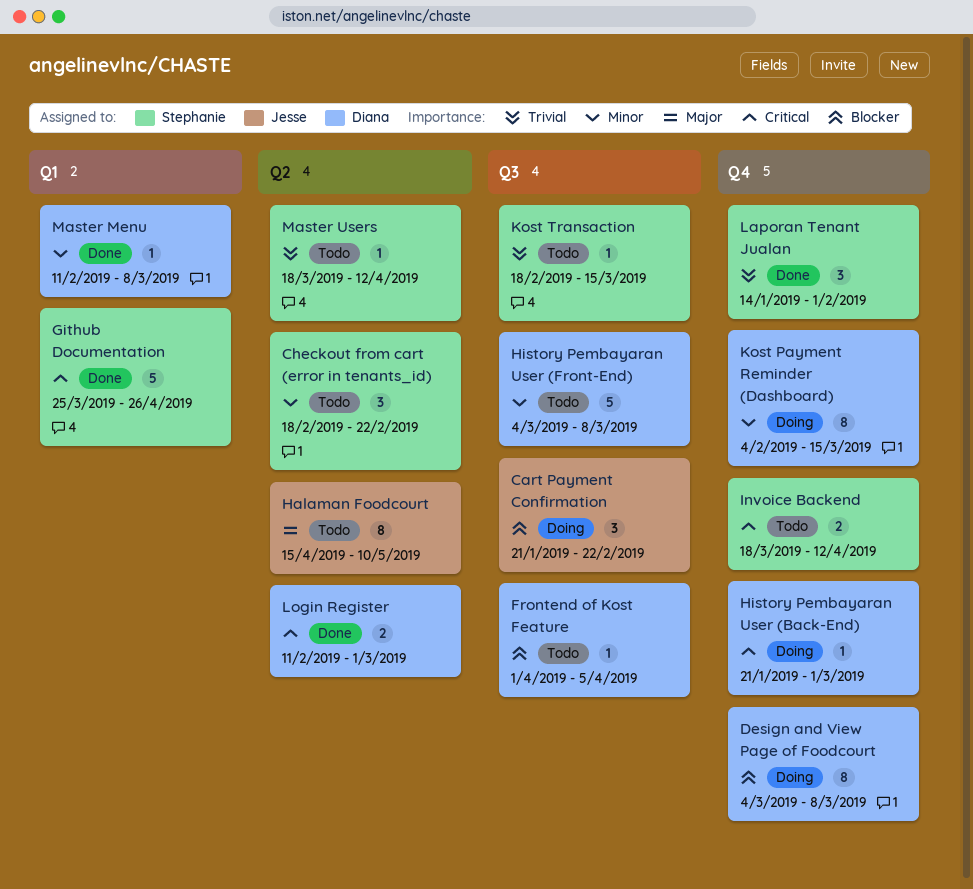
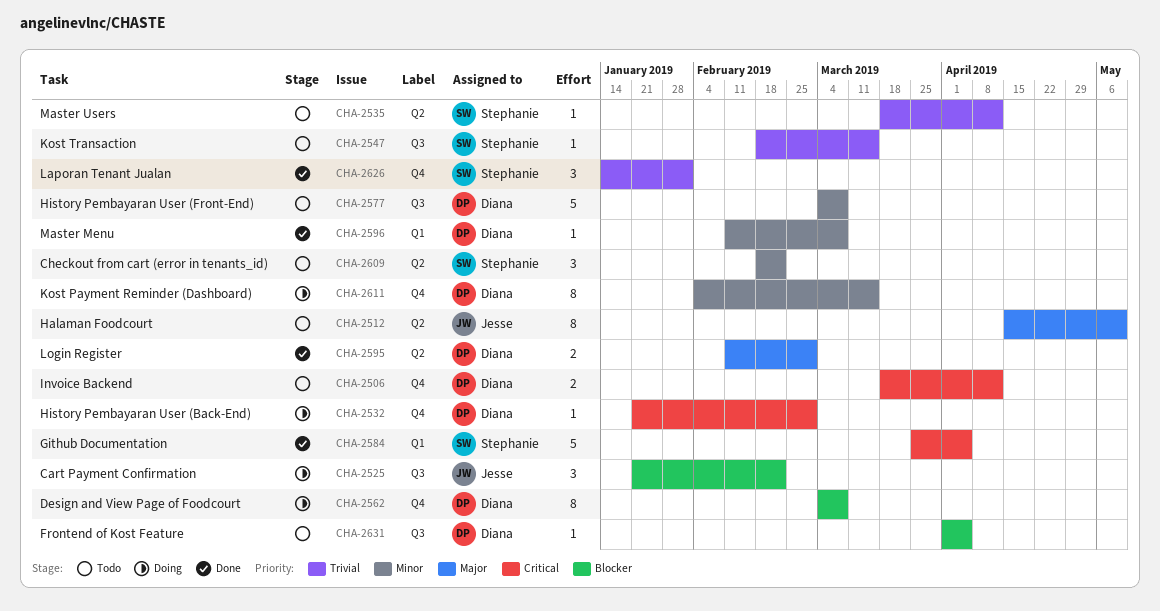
Github Documentation, due: Apr 26 -> Apr 5
Invoice Backend, owner: Stephanie -> Diana
Login Register, priority: Critical -> Major

